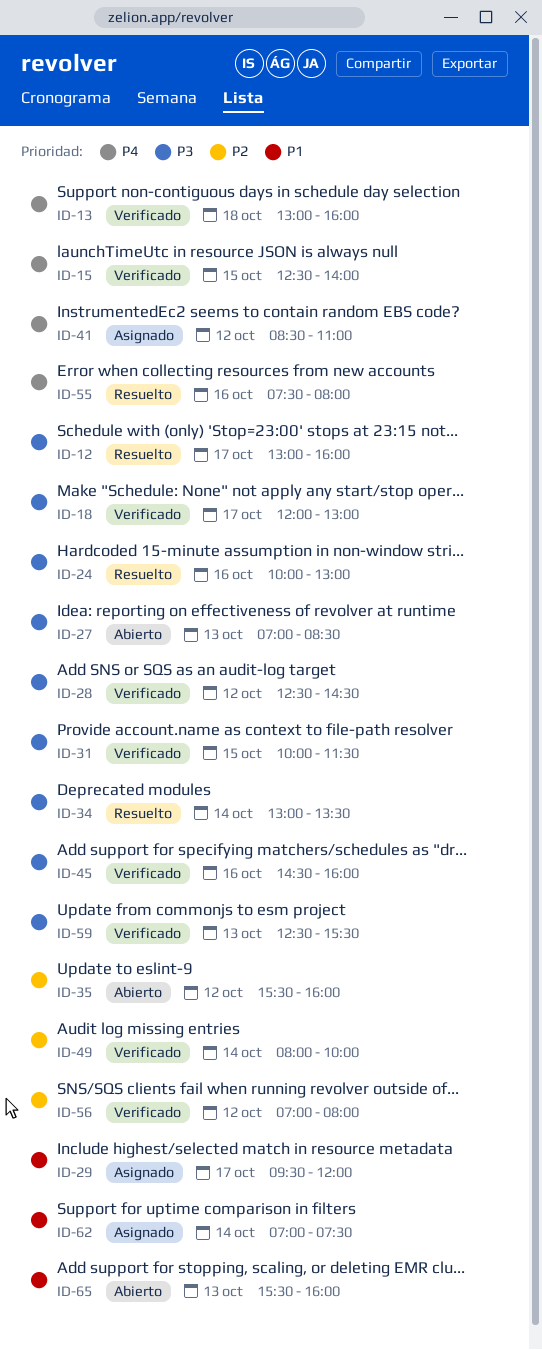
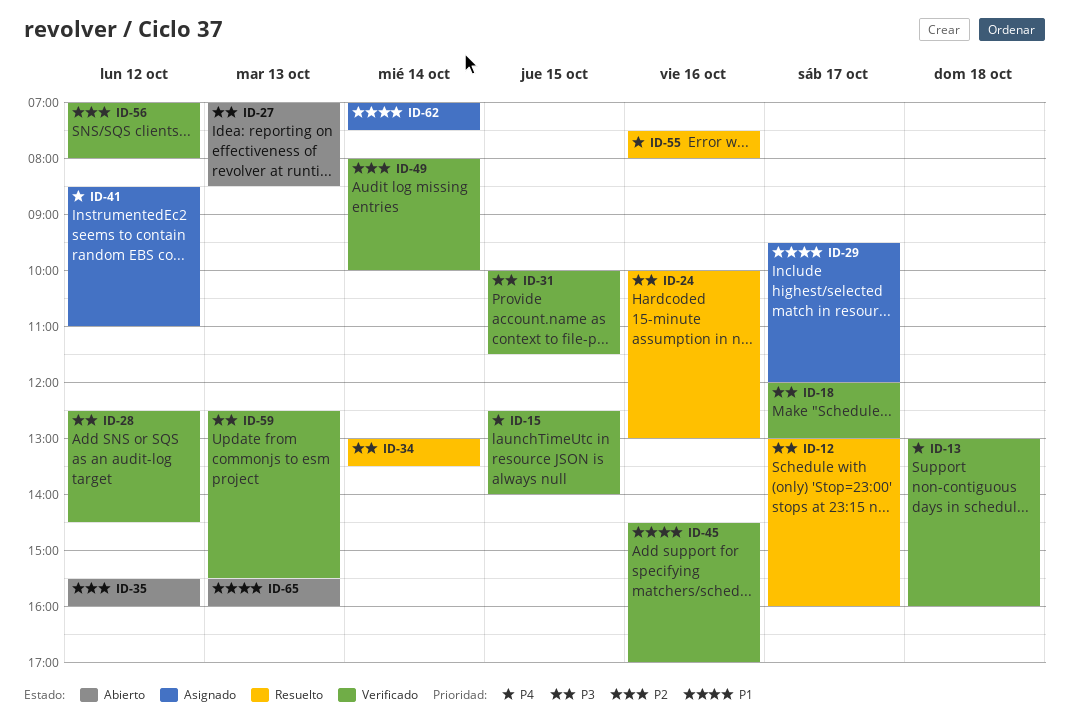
ID-45, priority: P3 -> P1
ID-45, ends: 16:00 -> 17:00

